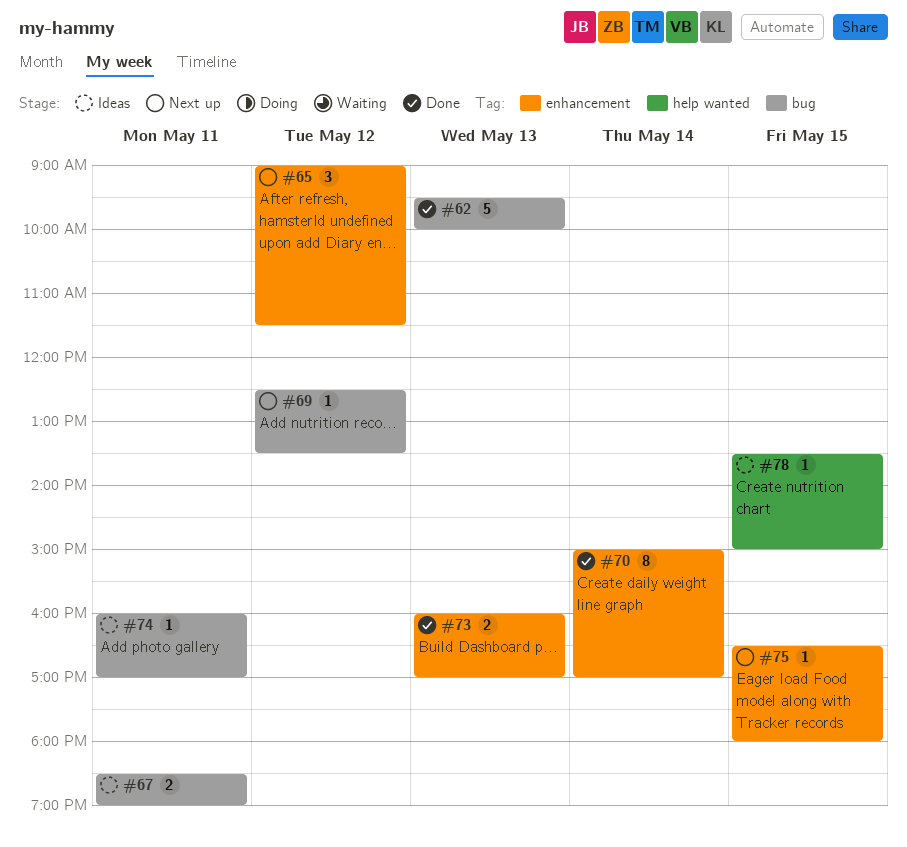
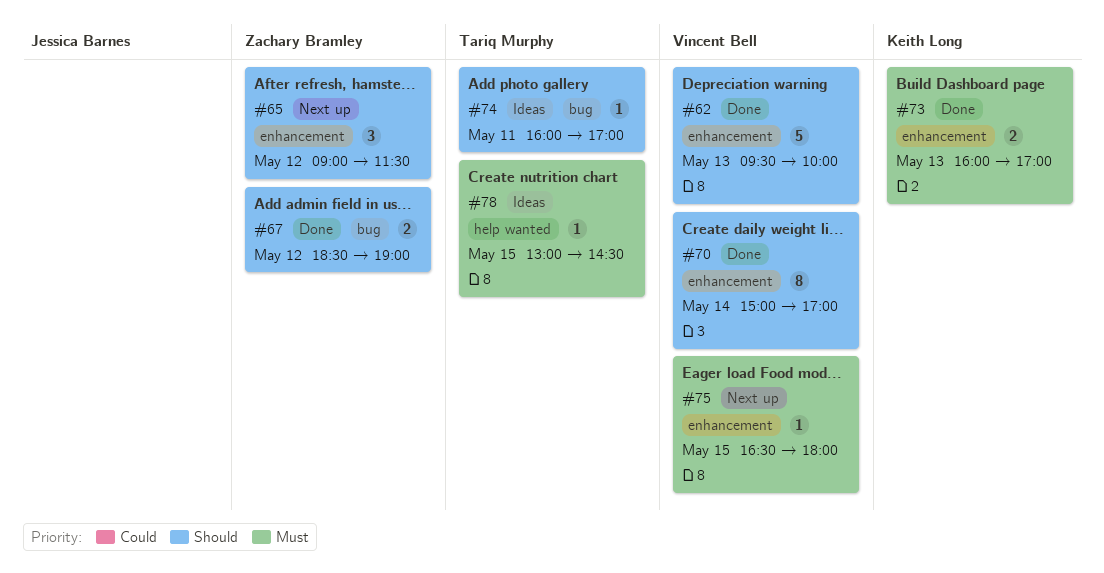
#62, label: bug -> enhancement
#67, status: Ideas -> Done
#67, day: May 11 -> May 12
#69: present -> none
#78, begins: 13:30 -> 13:00
#78, ends: 15:00 -> 14:30

